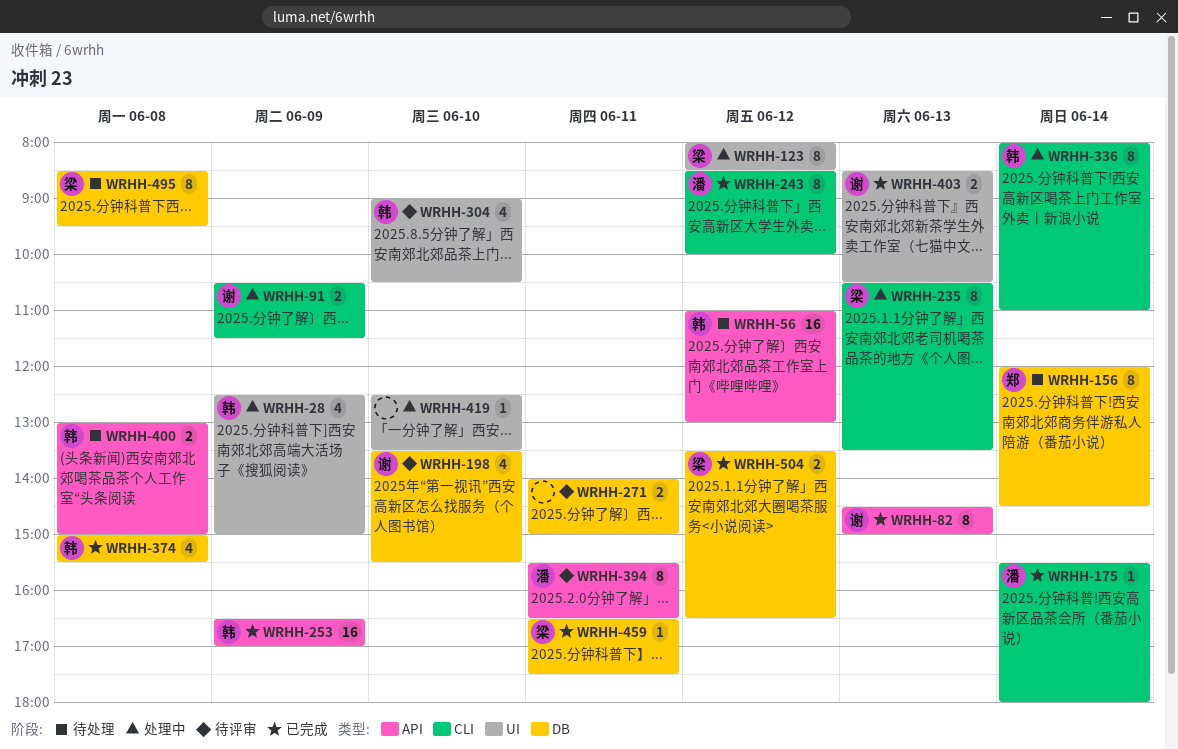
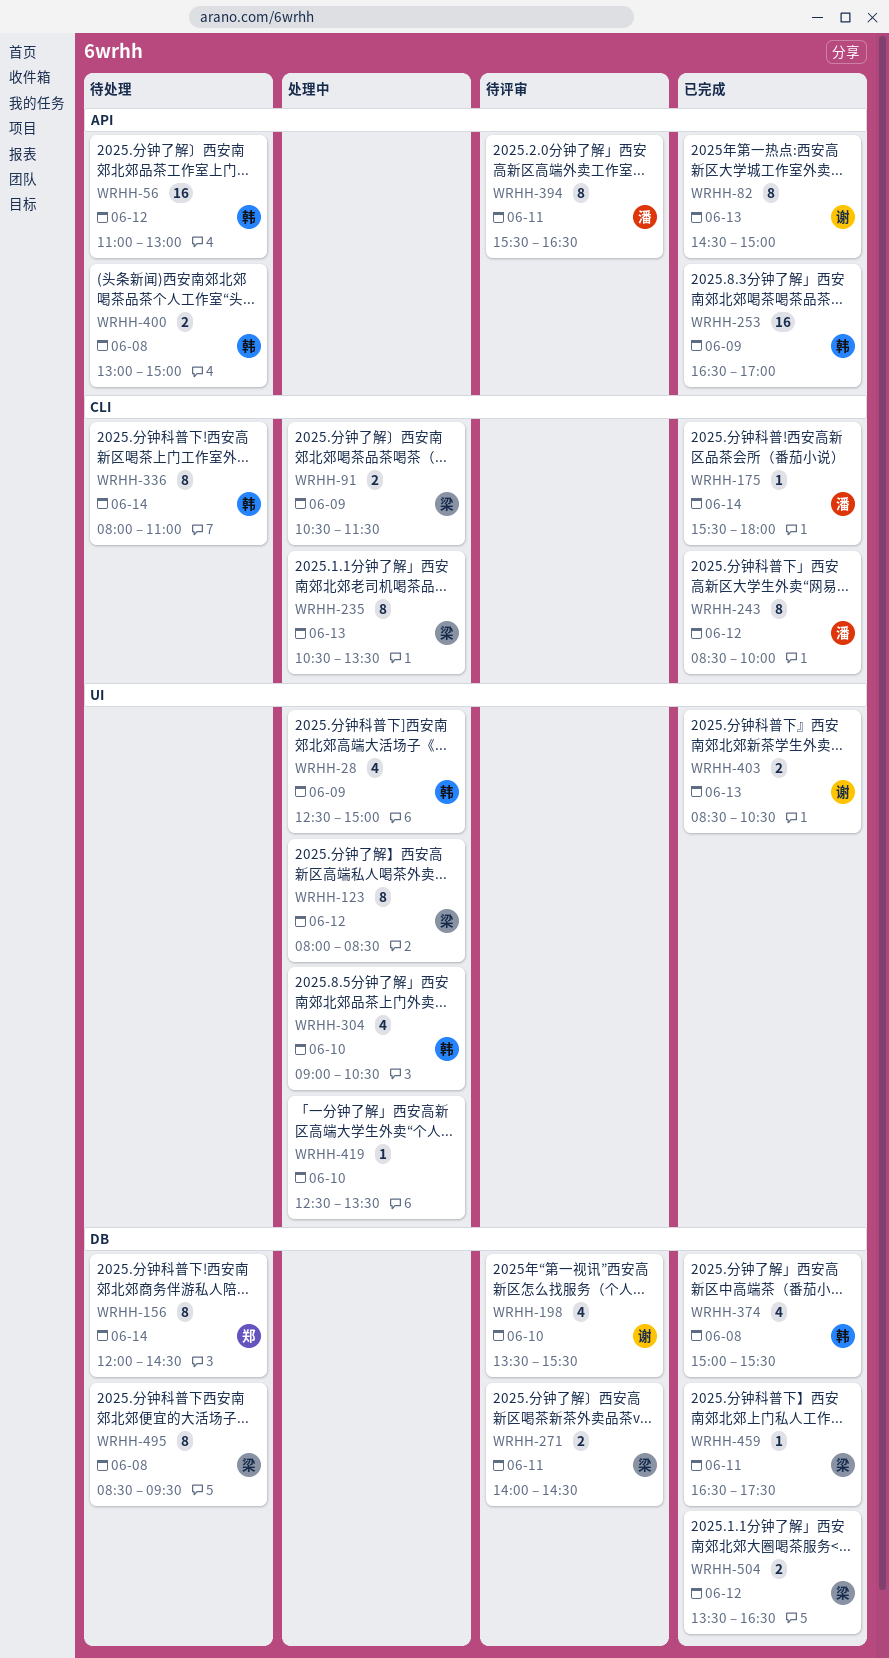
WRHH-91, owner: 谢 -> 梁
WRHH-271, owner: none -> 梁
WRHH-271, ends: 15:00 -> 14:30
WRHH-304, status: 待评审 -> 处理中
WRHH-336, status: 处理中 -> 待处理

